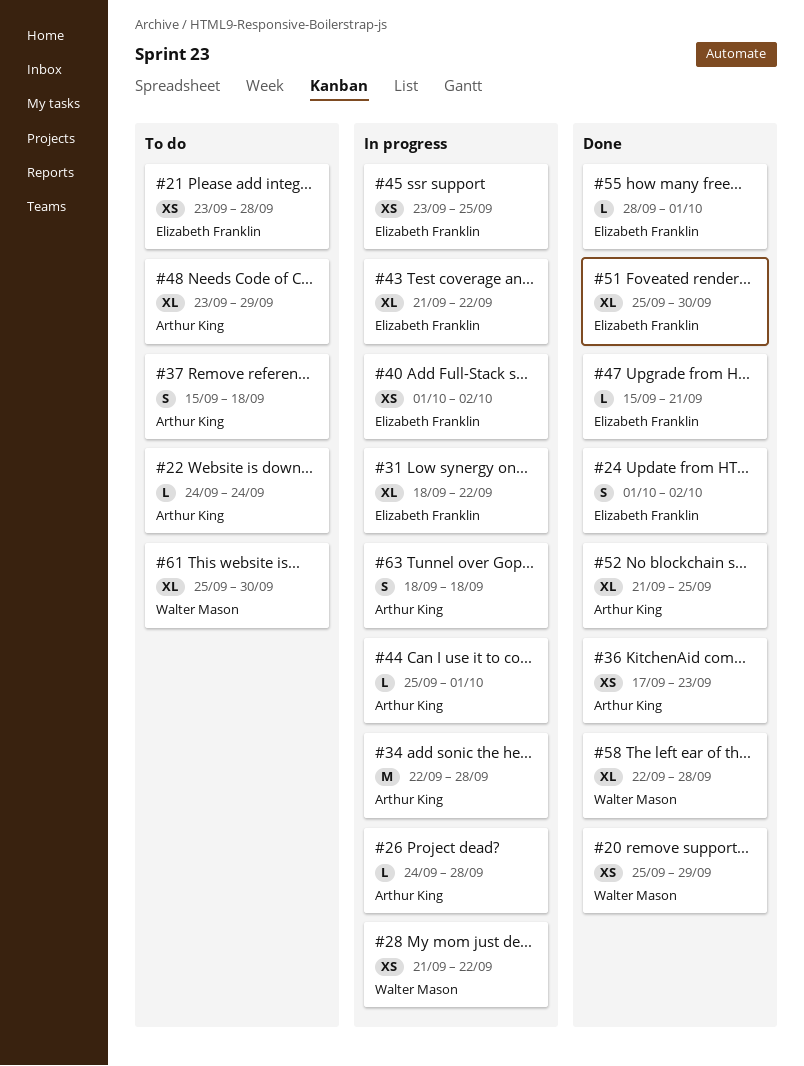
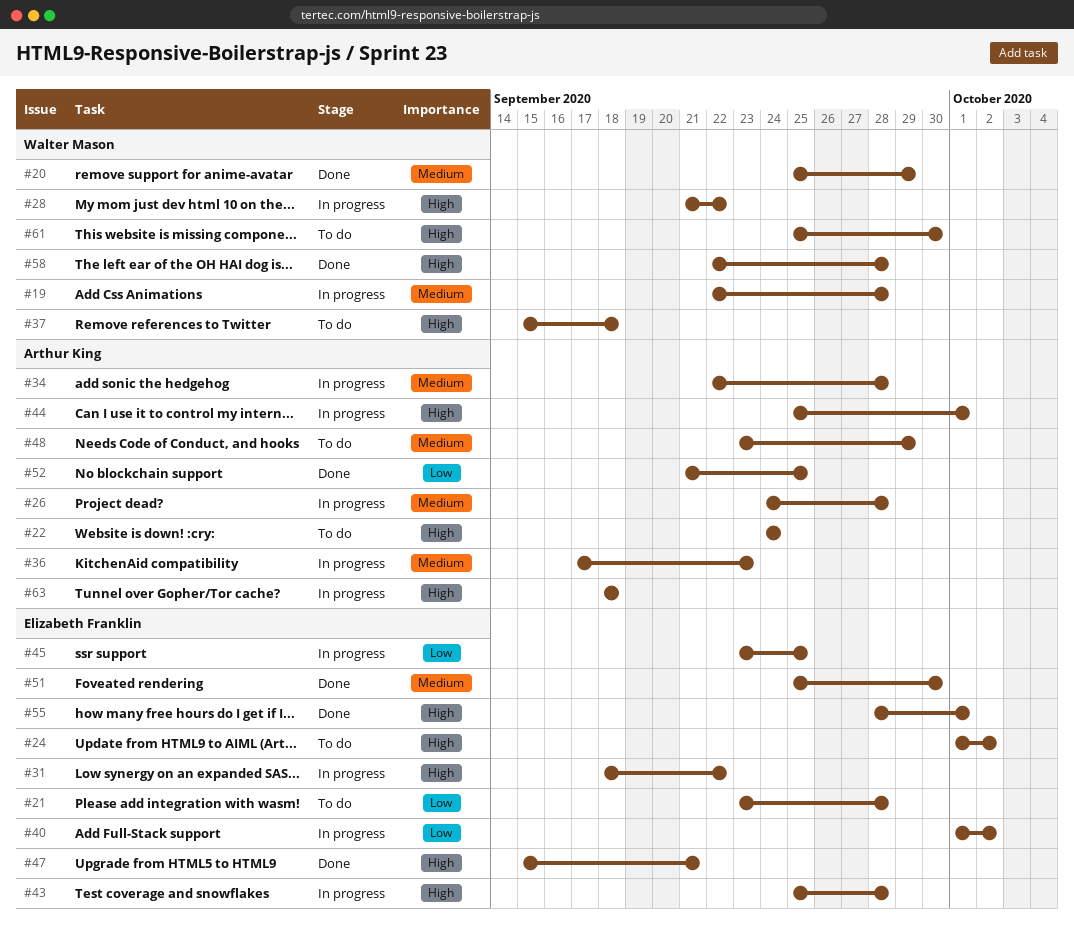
#19: none -> present
#24, status: Done -> To do
#36, status: Done -> In progress
#37, owner: Arthur King -> Walter Mason
#43, start: Sep 21 -> Sep 25
#43, due: Sep 22 -> Sep 28

